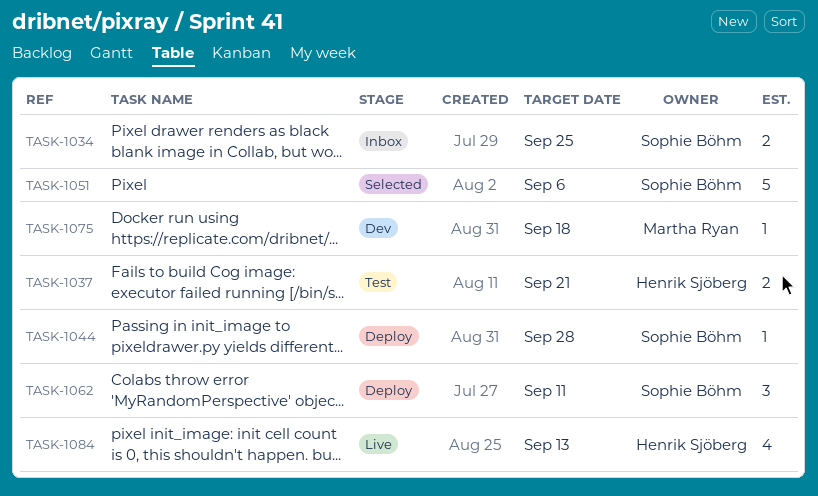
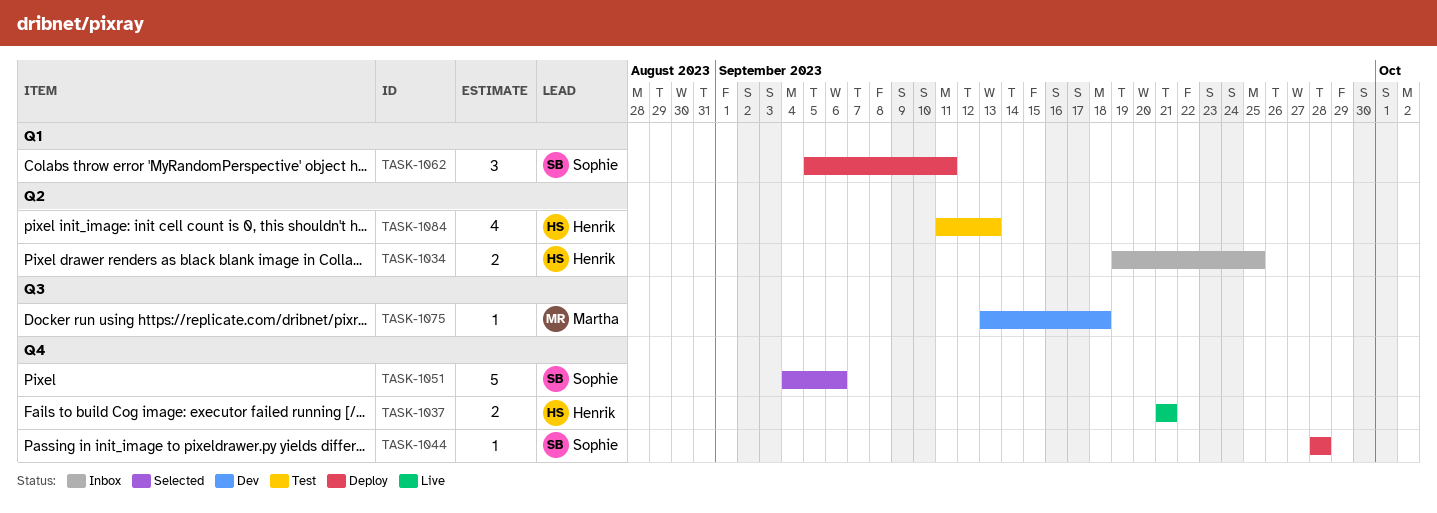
TASK-1034, owner: Sophie Böhm -> Henrik Sjöberg
TASK-1037, status: Test -> Live
TASK-1084, status: Live -> Test

